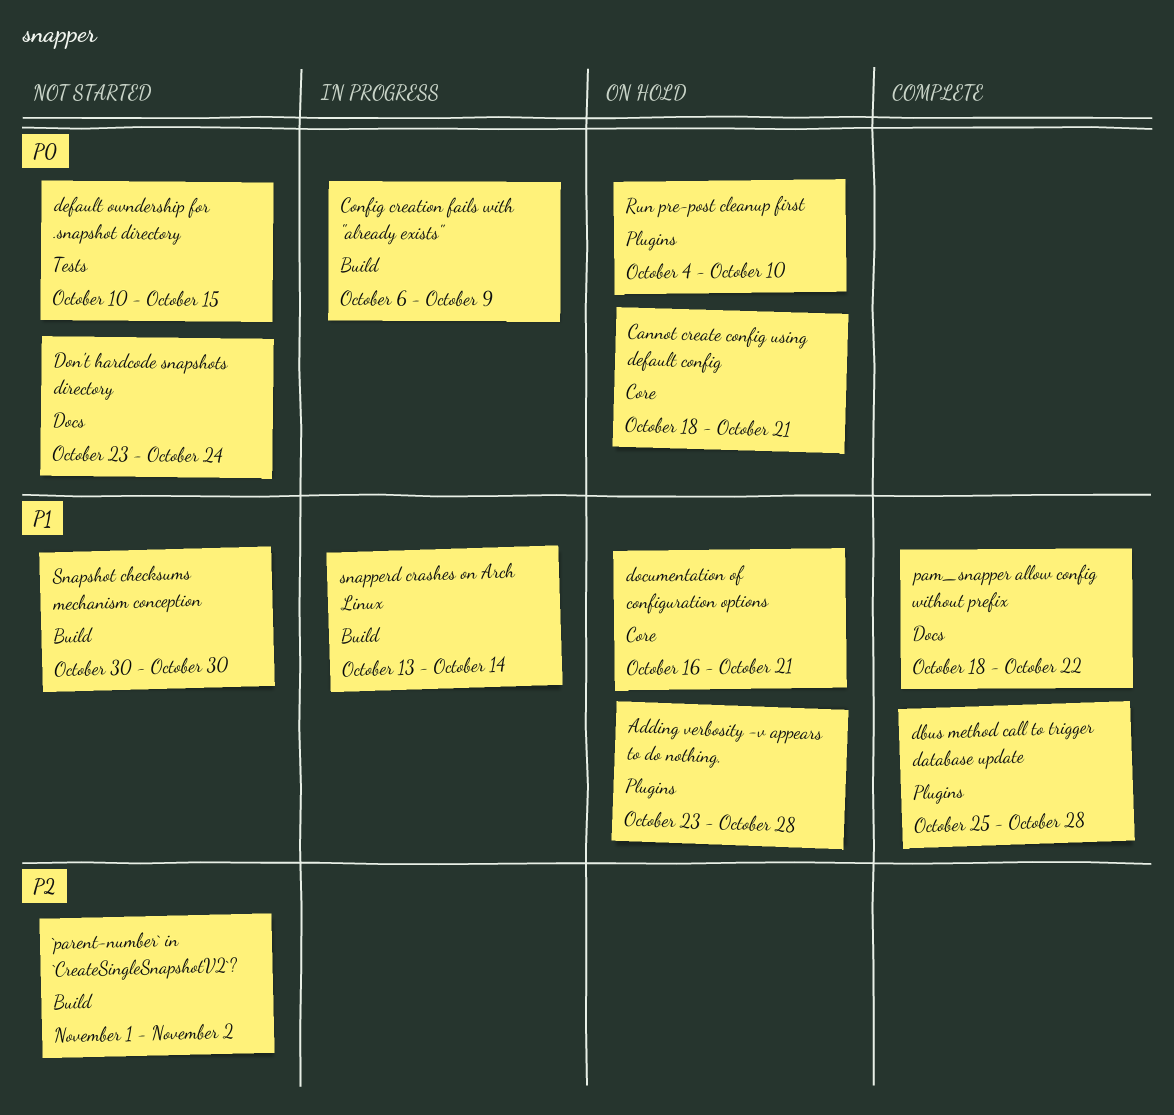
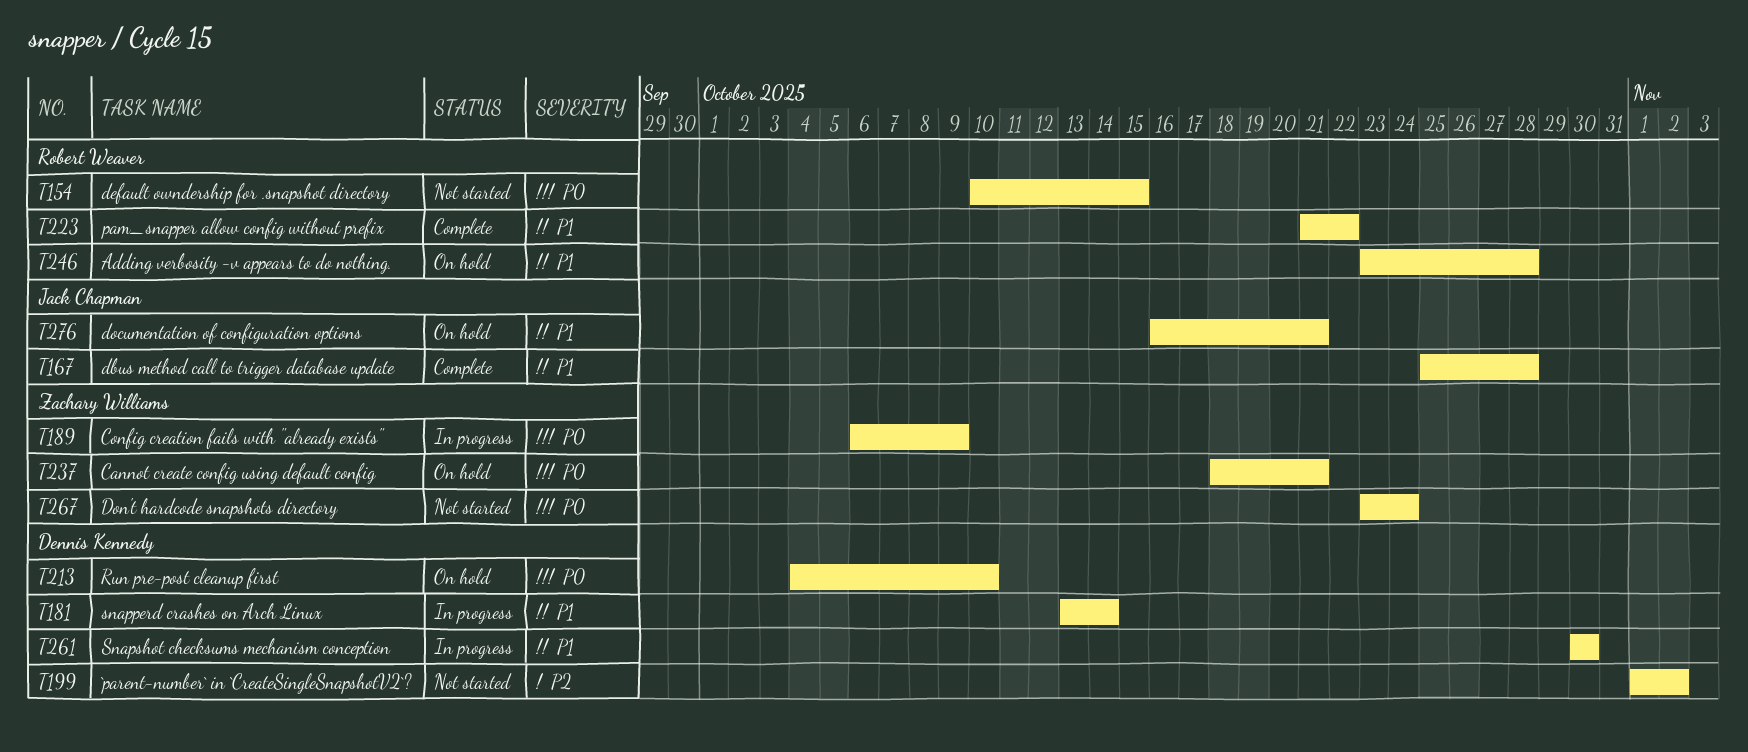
pam_snapper allow config without prefix, start: Oct 18 -> Oct 21
Snapshot checksums mechanism conception, status: Not started -> In progress

